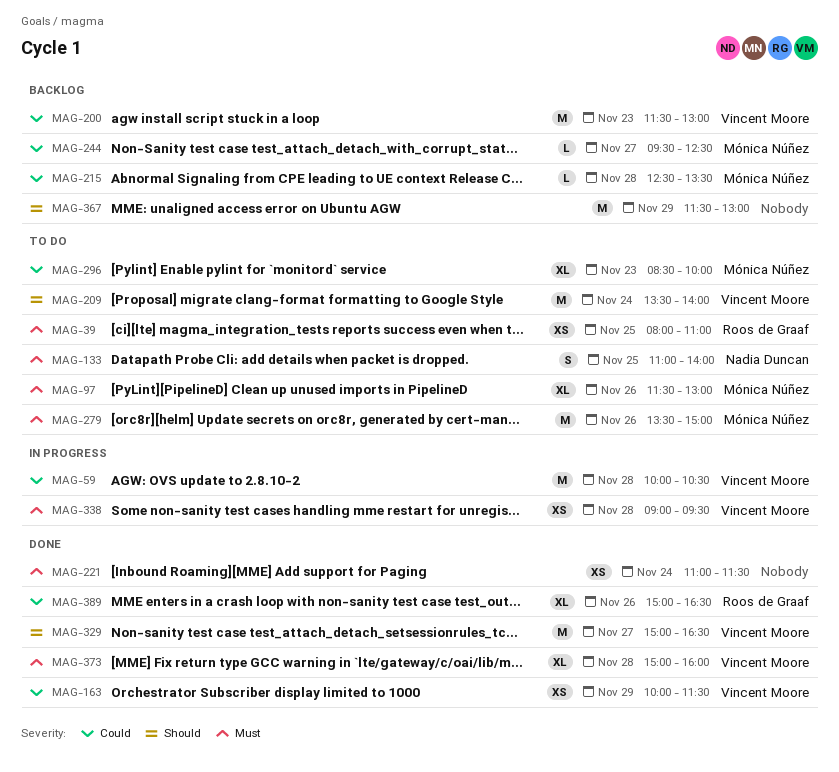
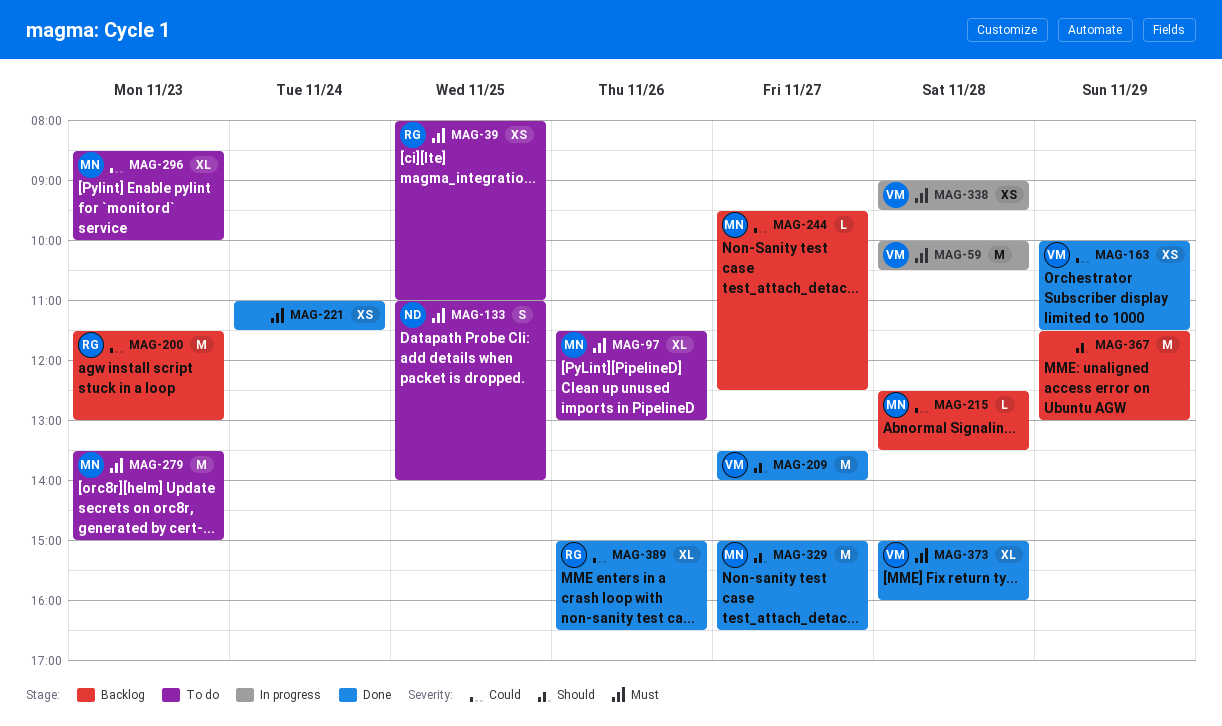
MAG-59, priority: Could -> Must
MAG-200, owner: Vincent Moore -> Roos de Graaf
MAG-209, status: To do -> Done
MAG-209, day: Nov 24 -> Nov 27
MAG-279, day: Nov 26 -> Nov 23
MAG-329, owner: Vincent Moore -> Mónica Núñez

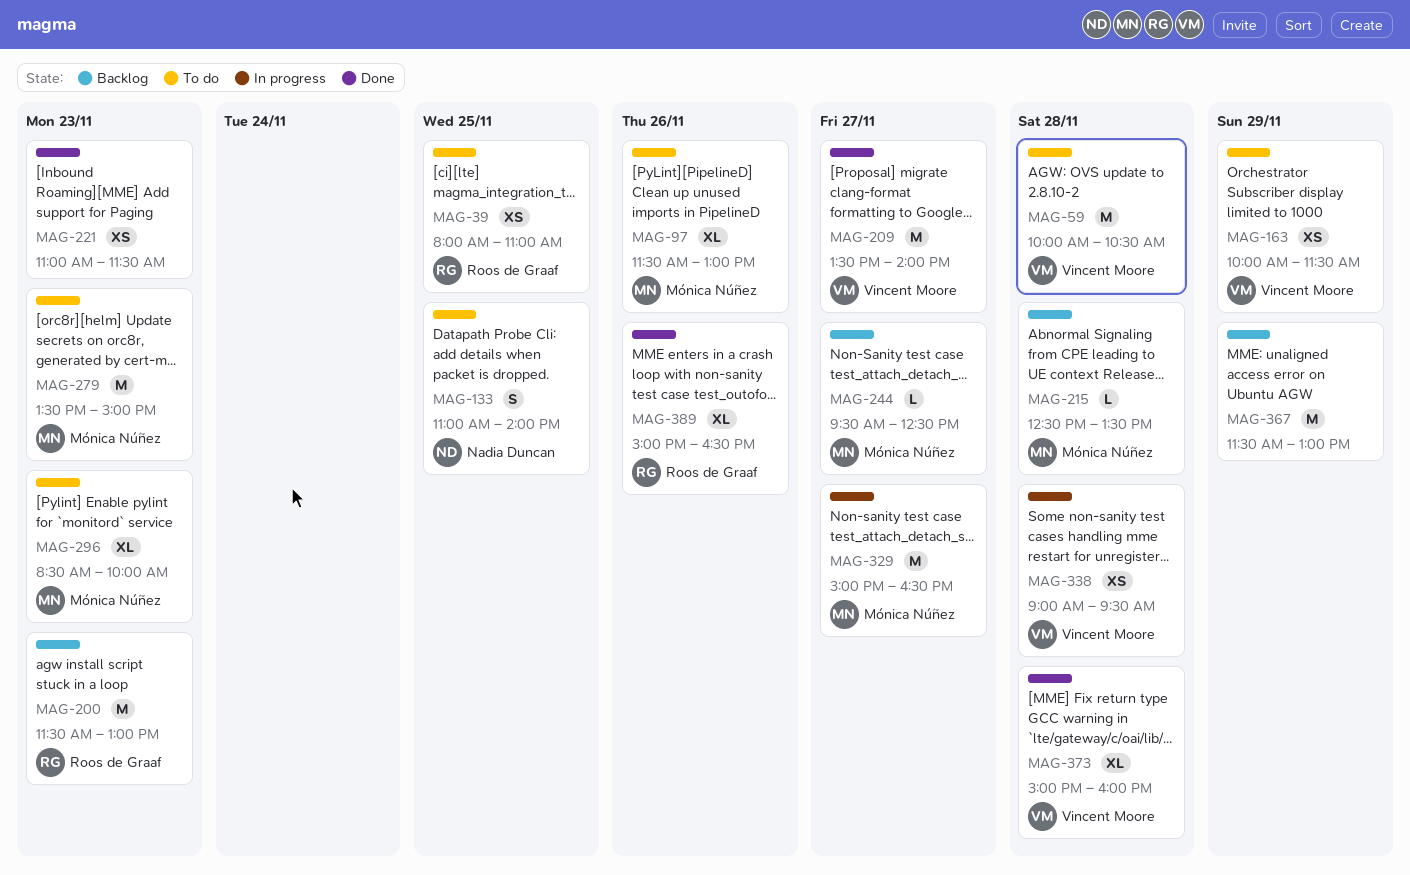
MAG-59, status: In progress -> To do
MAG-163, status: Done -> To do
MAG-221, day: Nov 24 -> Nov 23
MAG-329, status: Done -> In progress

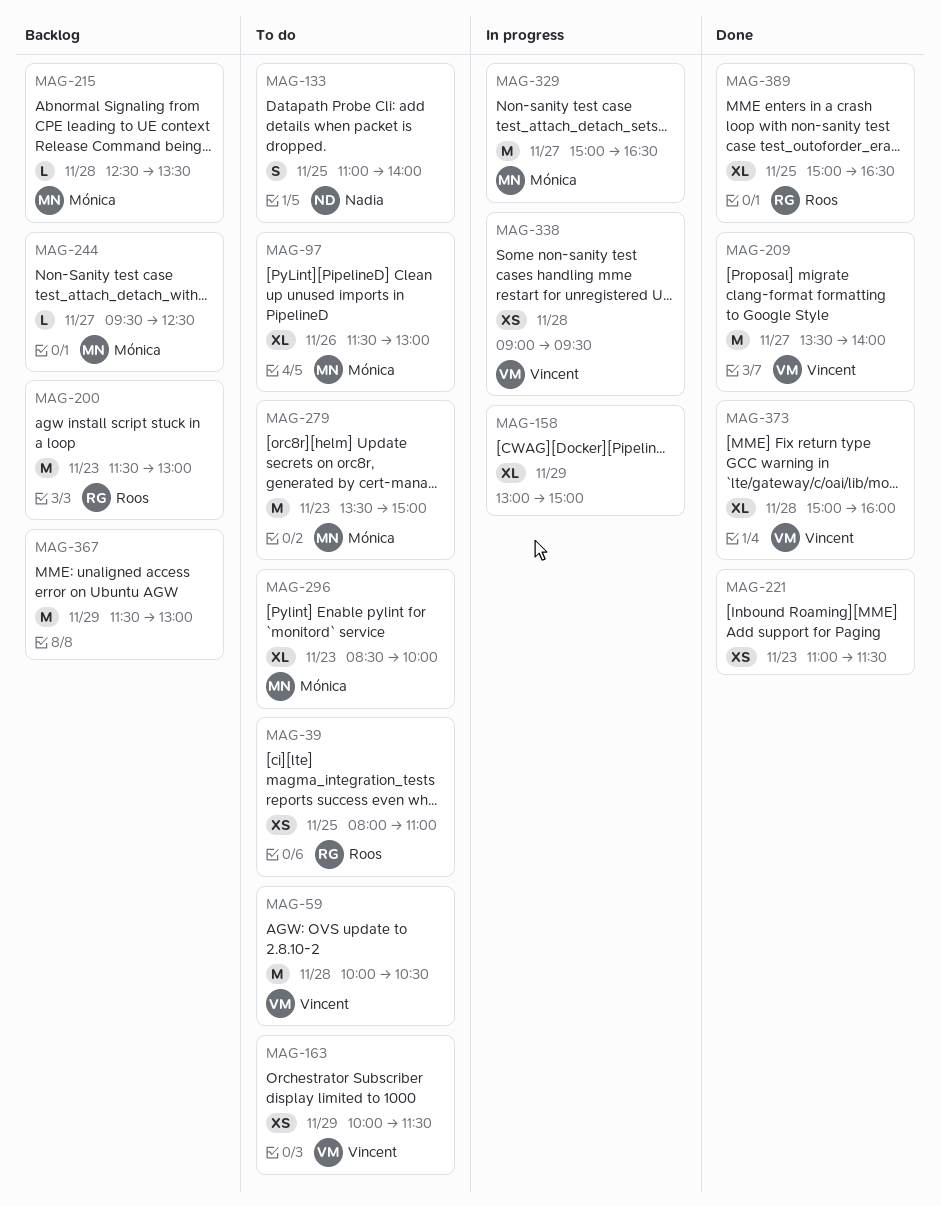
MAG-158: none -> present
MAG-389, day: Nov 26 -> Nov 25

